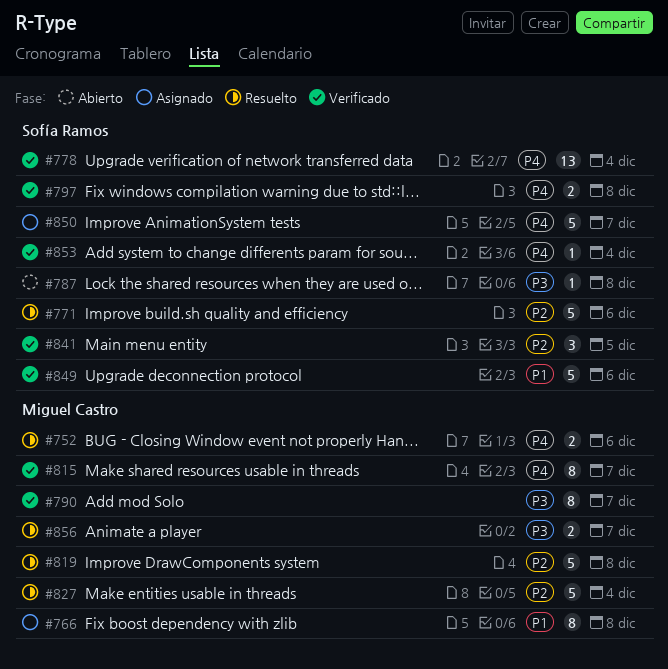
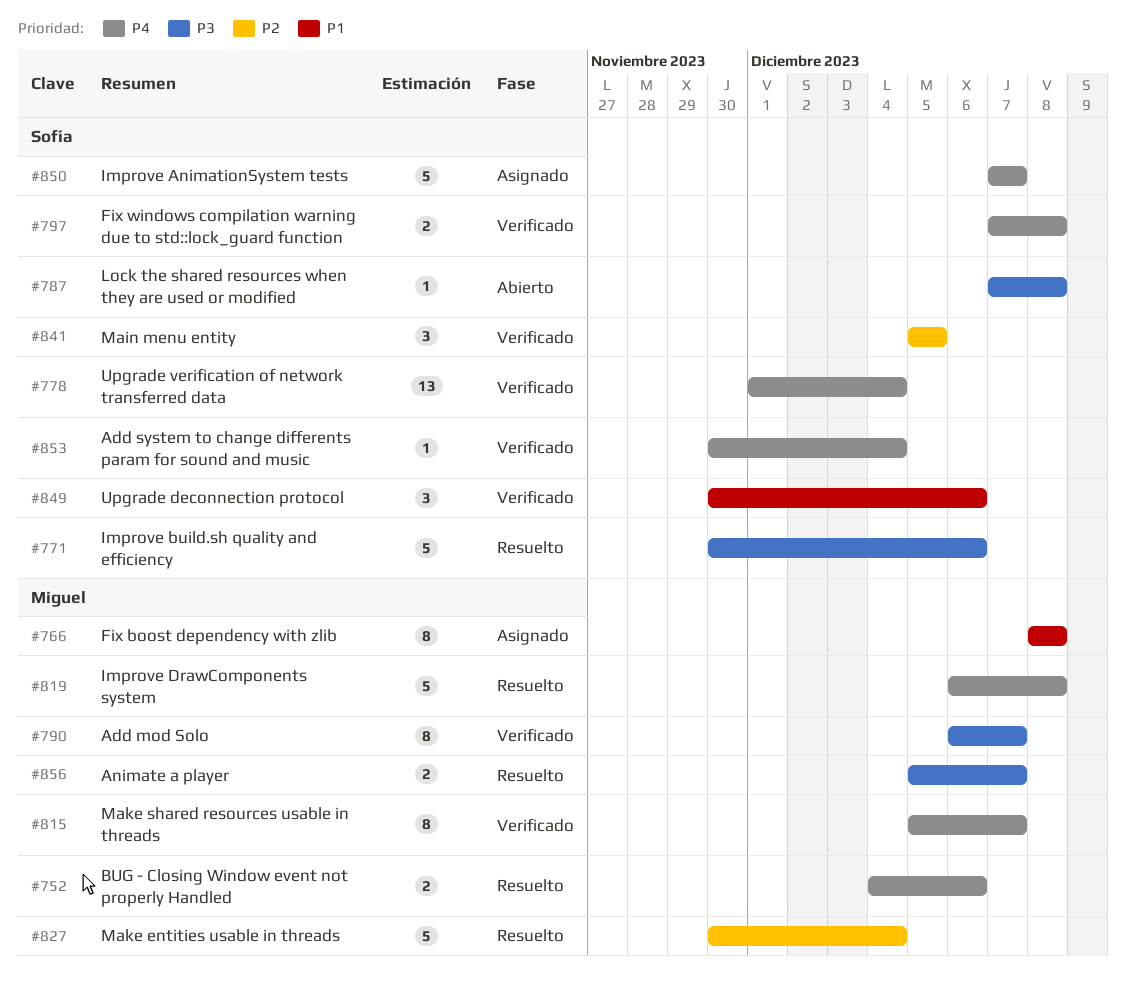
#771, priority: P2 -> P3
#819, priority: P2 -> P4
#849, estimate: 5 -> 3

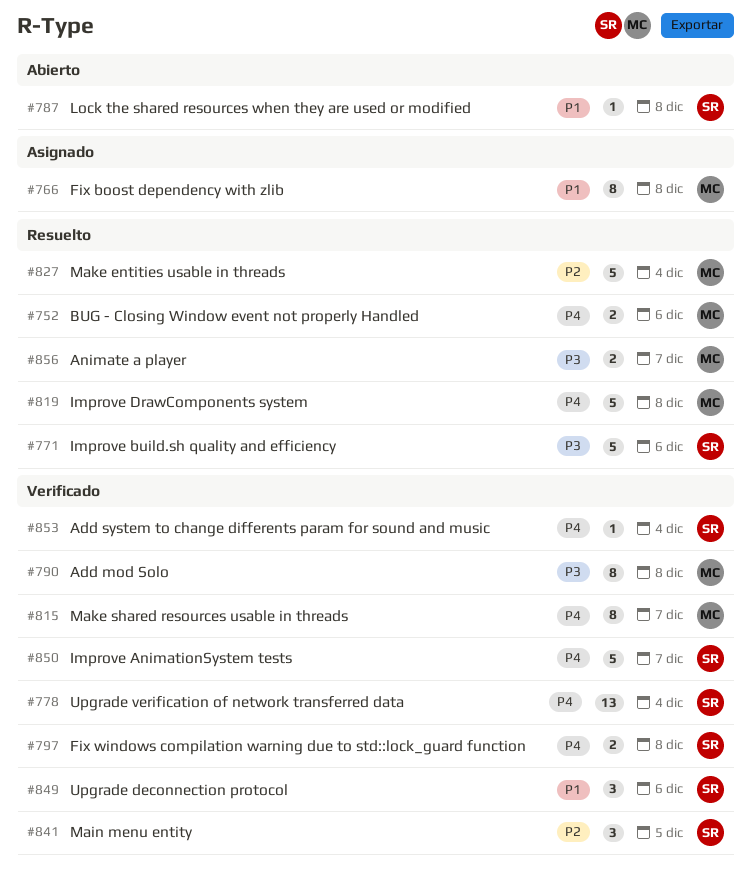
#787, priority: P3 -> P1
#790, due: Dec 7 -> Dec 8
#850, status: Asignado -> Verificado

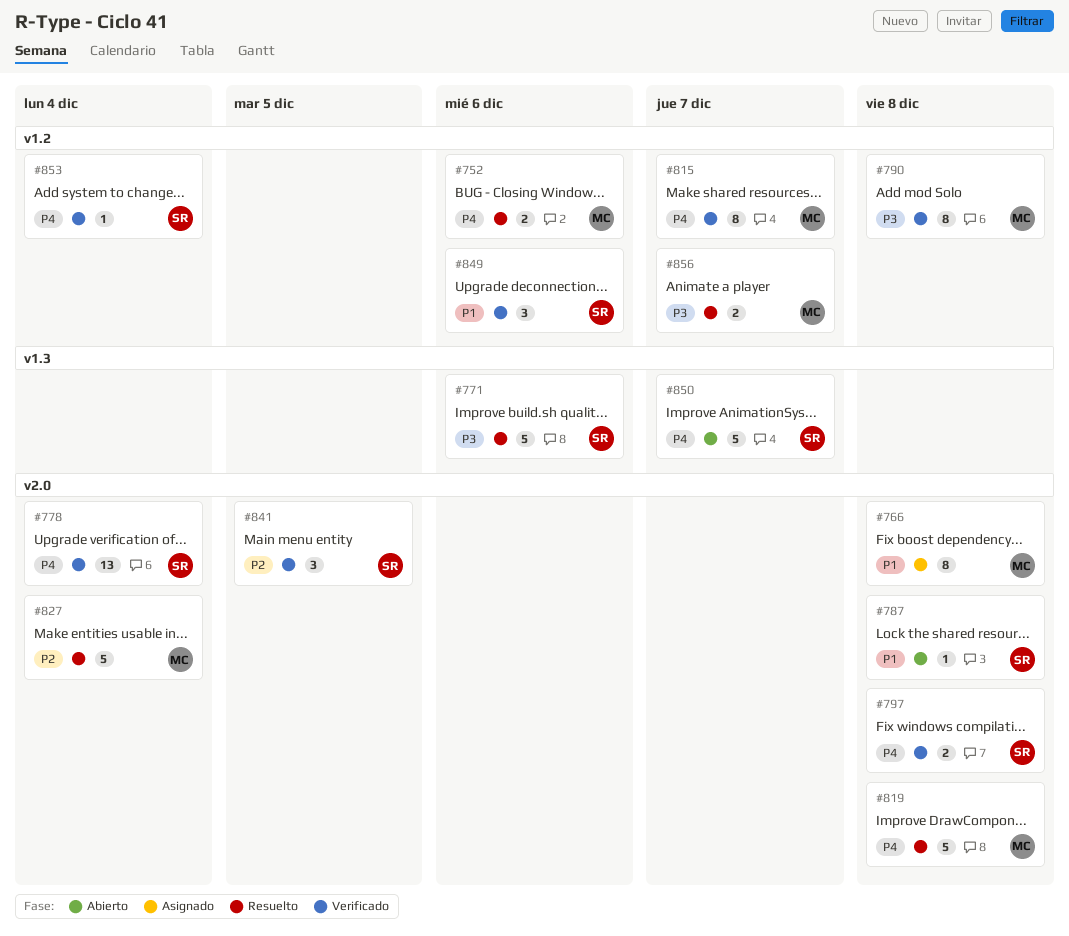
#850, status: Verificado -> Abierto

